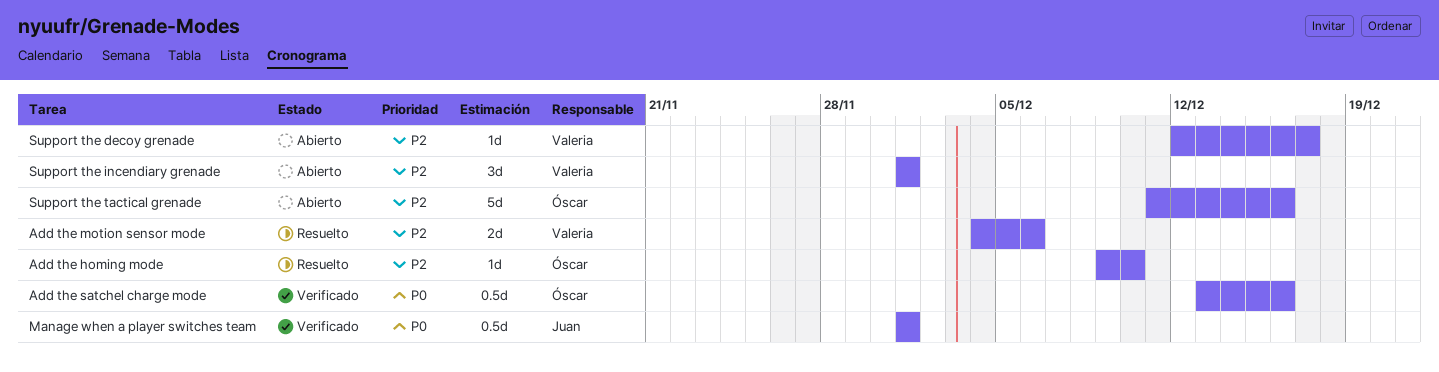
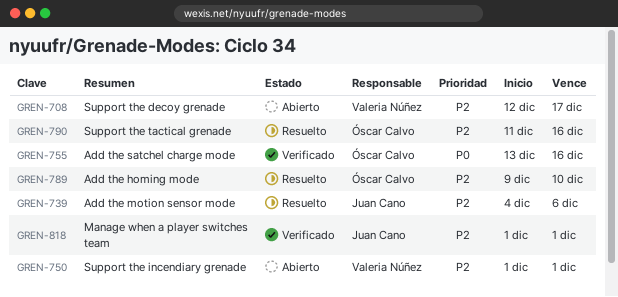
Add the motion sensor mode, owner: Valeria Núñez -> Juan Cano
Manage when a player switches team, priority: P0 -> P2
Support the tactical grenade, status: Abierto -> Resuelto

